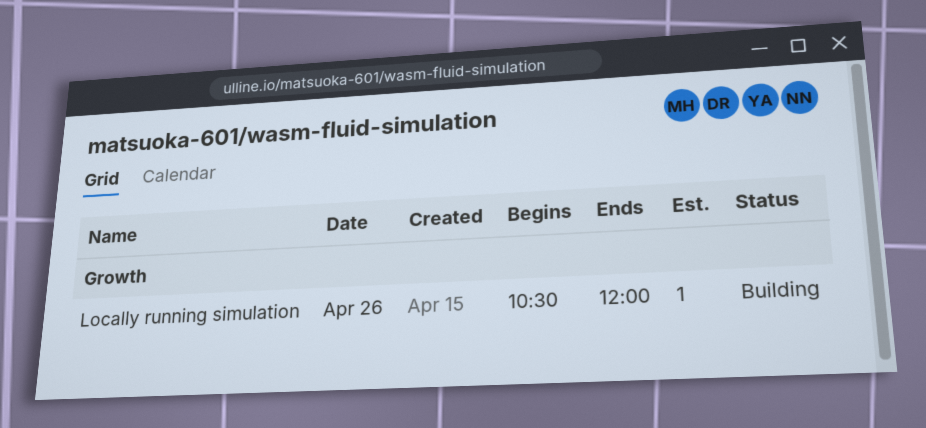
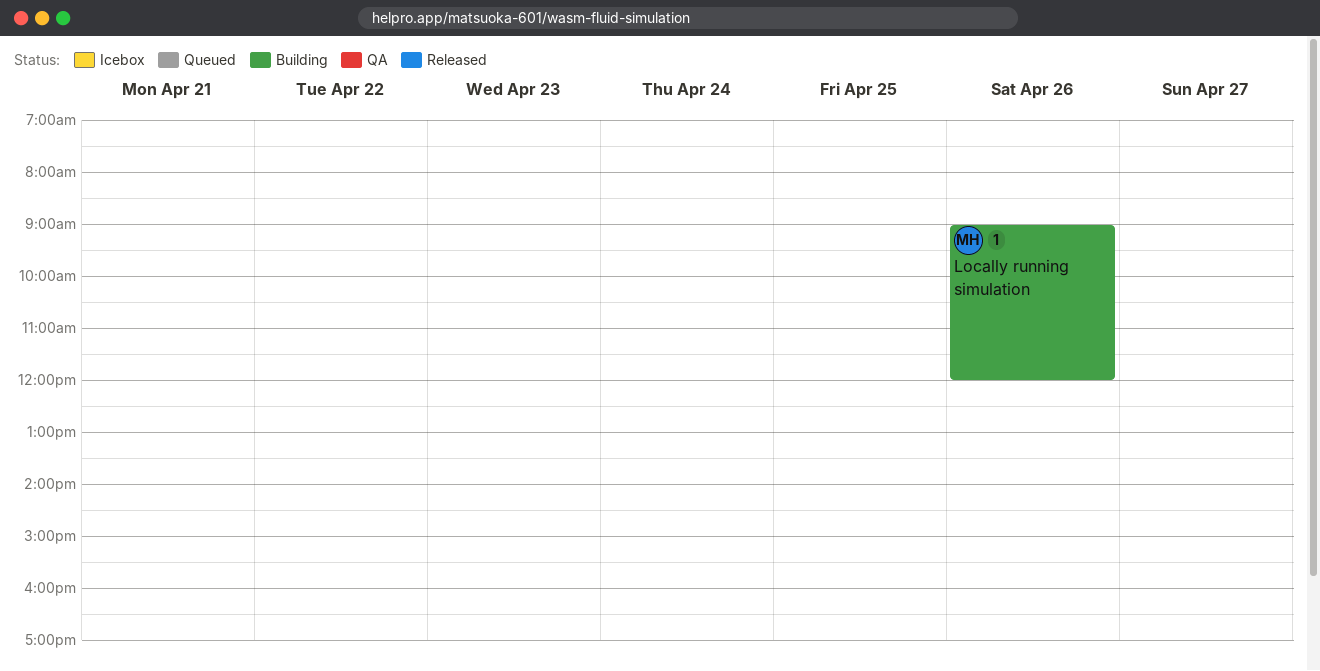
Locally running simulation, begins: 10:30 -> 09:00

